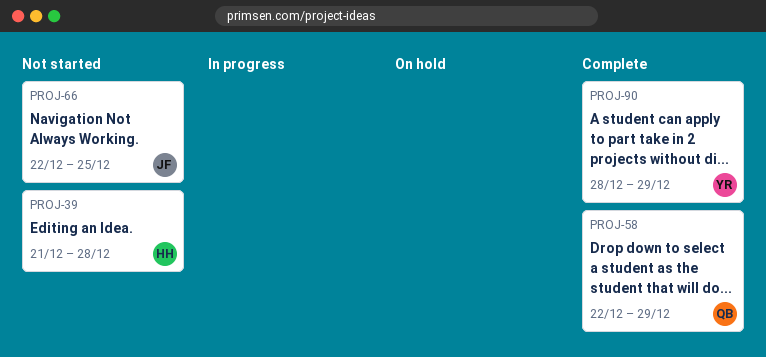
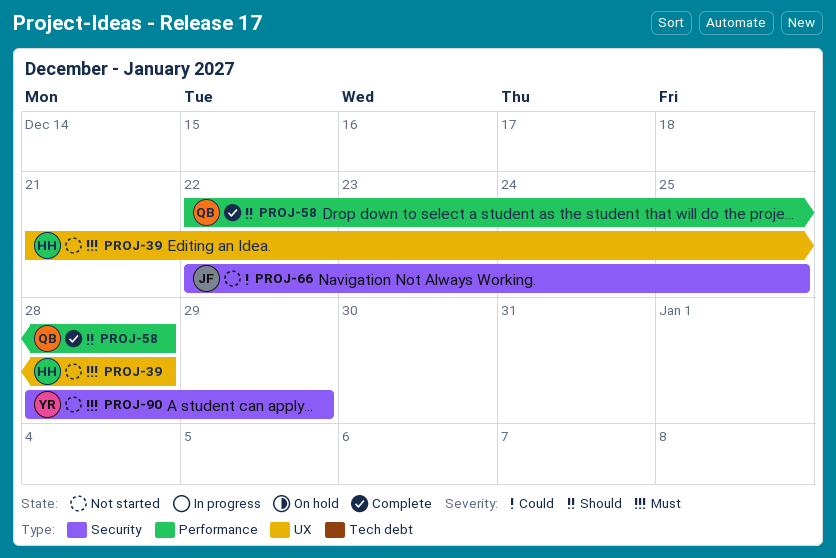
PROJ-58, due: Dec 29 -> Dec 28
PROJ-90, status: Complete -> Not started

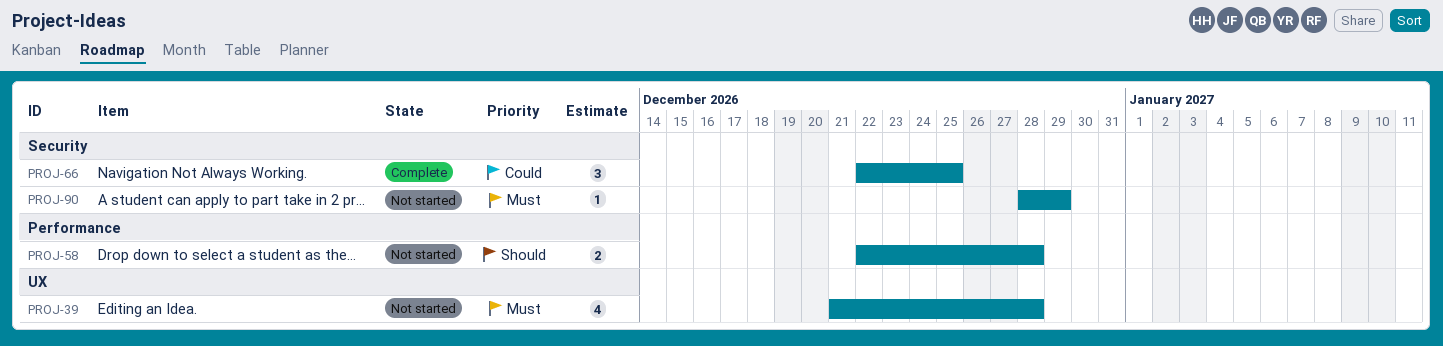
PROJ-58, status: Complete -> Not started
PROJ-66, status: Not started -> Complete

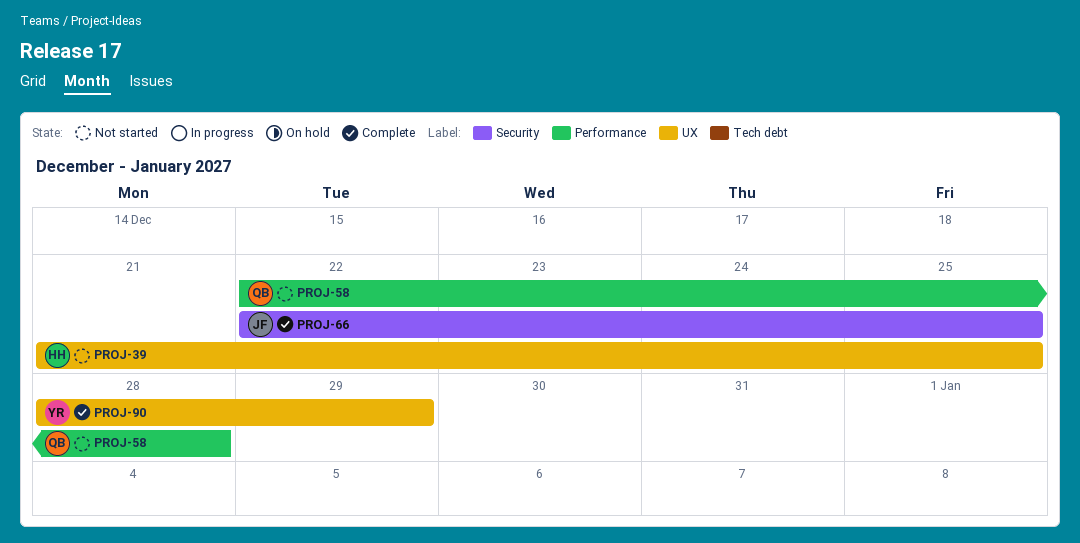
PROJ-39, due: Dec 28 -> Dec 25
PROJ-90, status: Not started -> Complete
PROJ-90, label: Security -> UX

